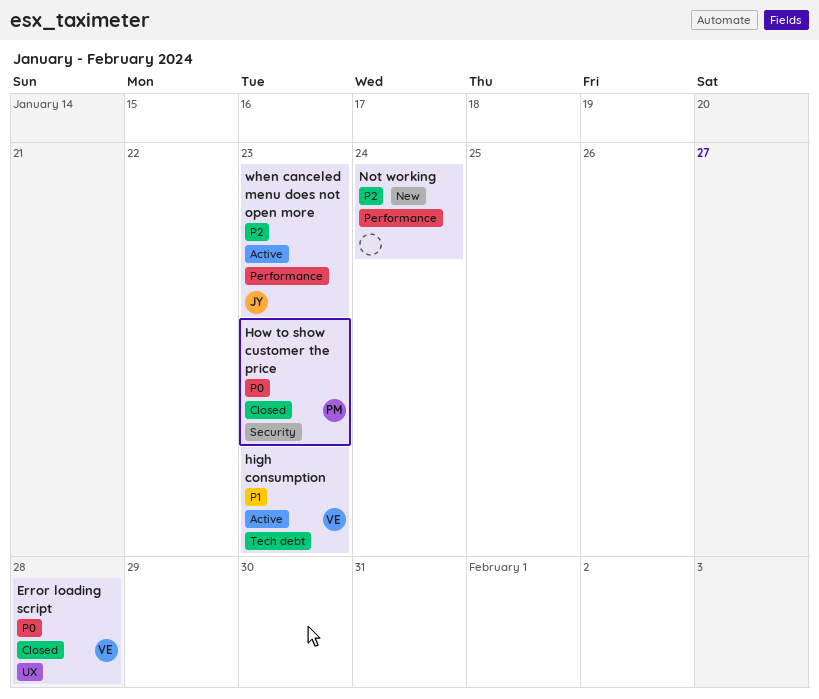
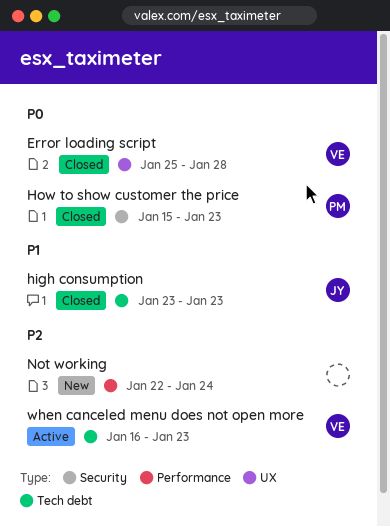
high consumption, status: Active -> Closed
high consumption, owner: VE -> JY
when canceled menu does not open more, owner: JY -> VE
when canceled menu does not open more, label: Performance -> Tech debt

